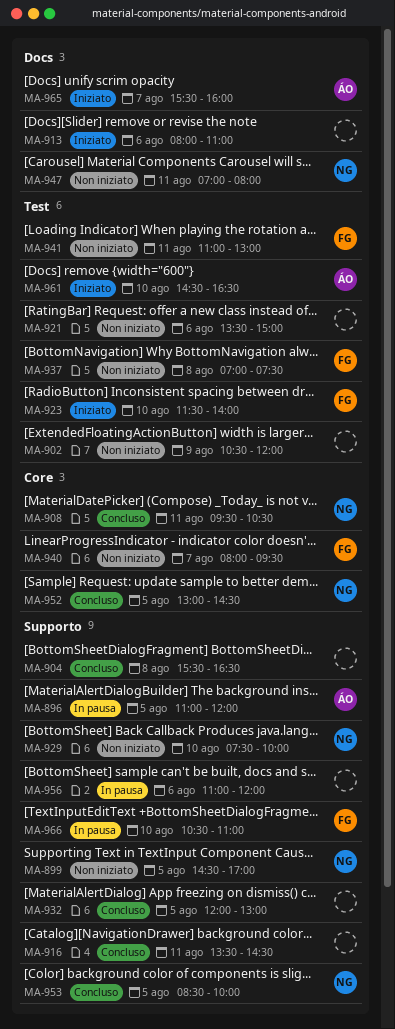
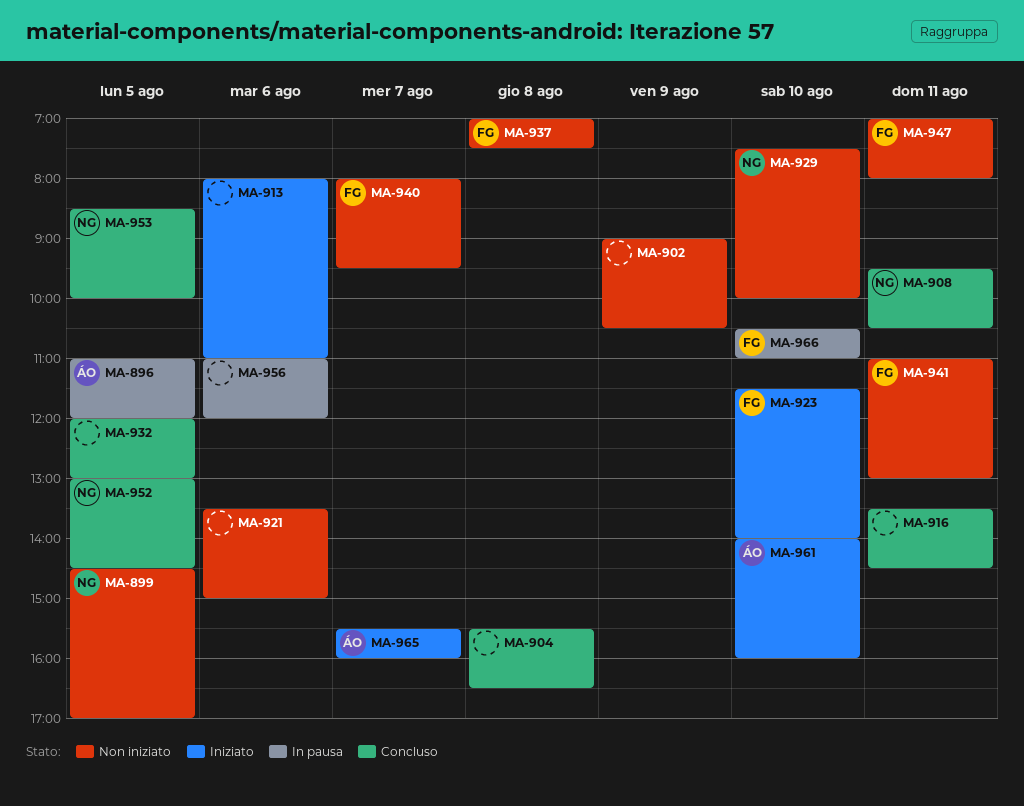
MA-902, begins: 10:30 -> 09:00
MA-902, ends: 12:00 -> 10:30
MA-947, owner: NG -> FG
MA-961, begins: 14:30 -> 14:00
MA-961, ends: 16:30 -> 16:00

